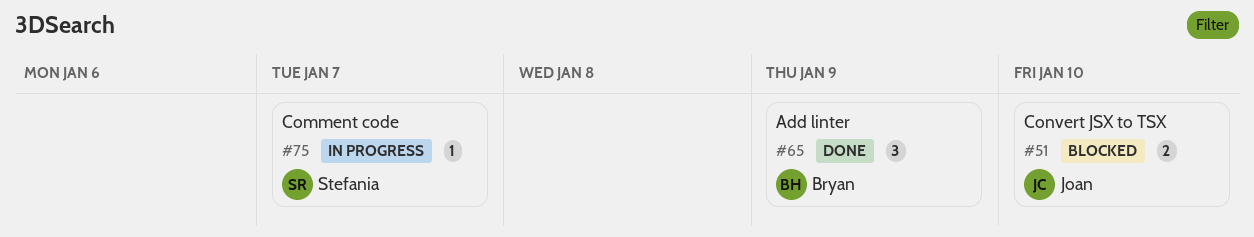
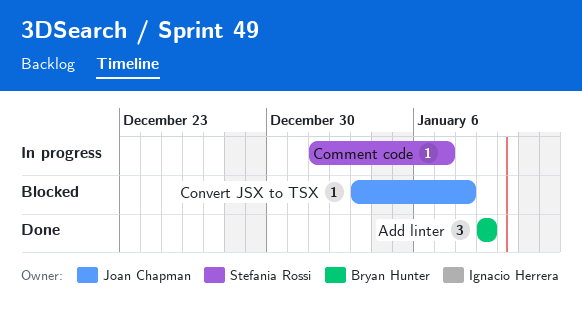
Convert JSX to TSX, estimate: 2 -> 1
Convert JSX to TSX, due: Jan 10 -> Jan 8

